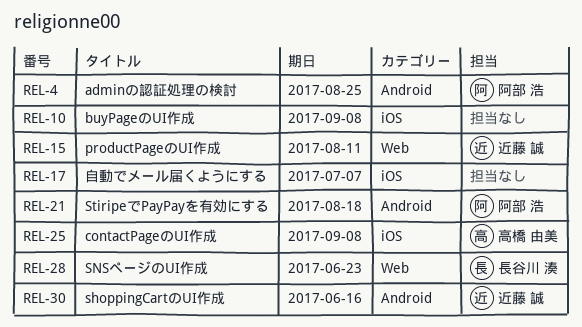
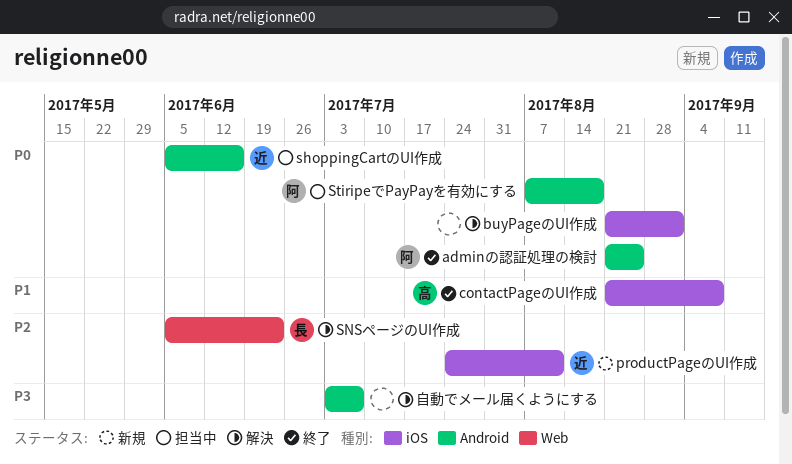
buyPageのUI作成, due: Sep 8 -> Sep 1
productPageのUI作成, label: Web -> iOS
自動でメール届くようにする, label: iOS -> Android

